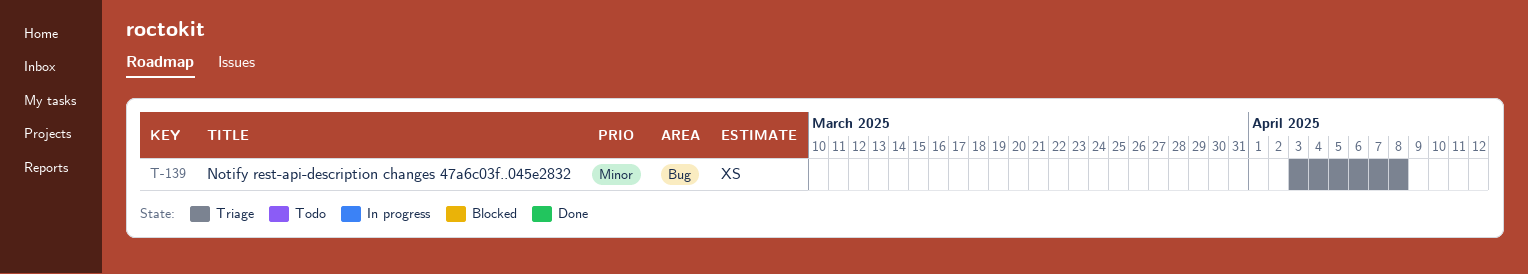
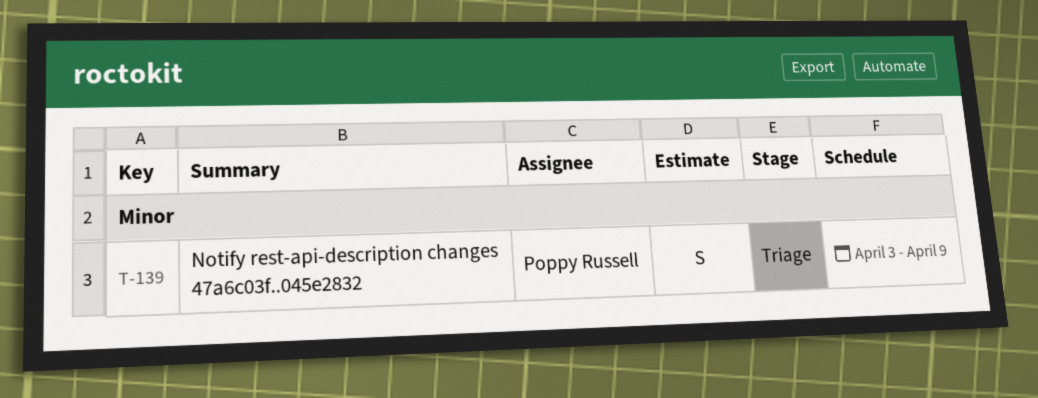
T-139, estimate: XS -> S
T-139, due: Apr 8 -> Apr 9

